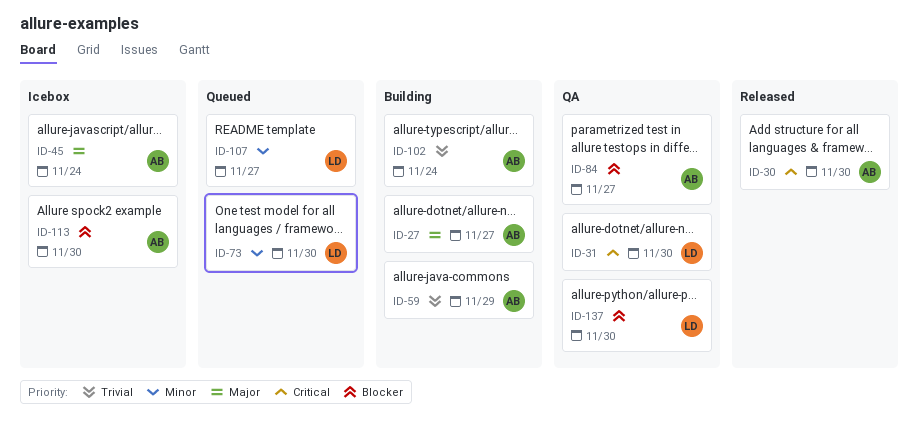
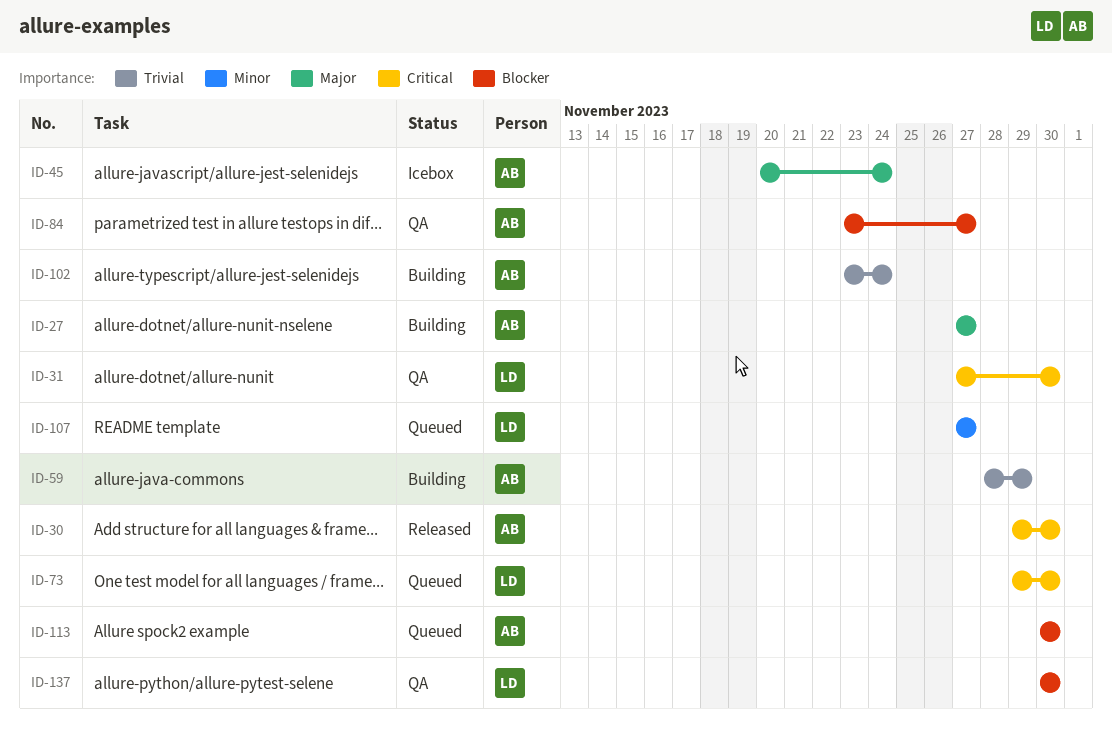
ID-73, priority: Minor -> Critical
ID-113, status: Icebox -> Queued

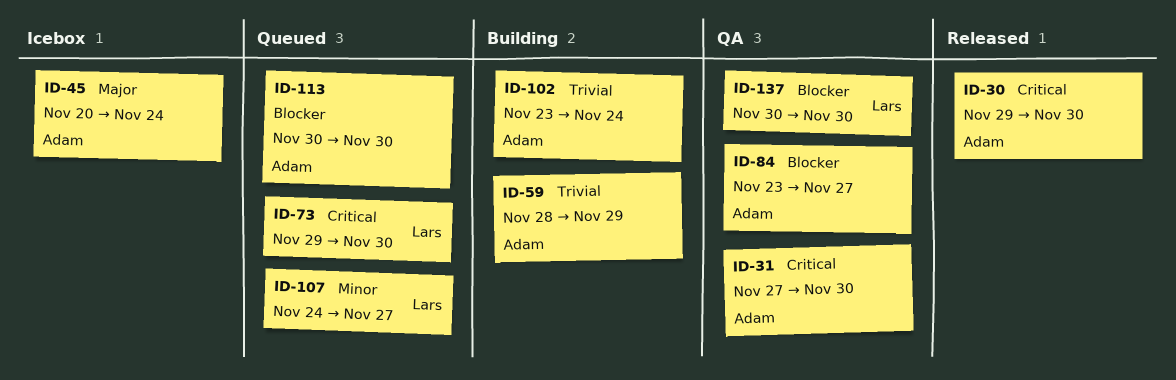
ID-27: present -> none
ID-31, owner: Lars -> Adam
ID-107, start: Nov 27 -> Nov 24

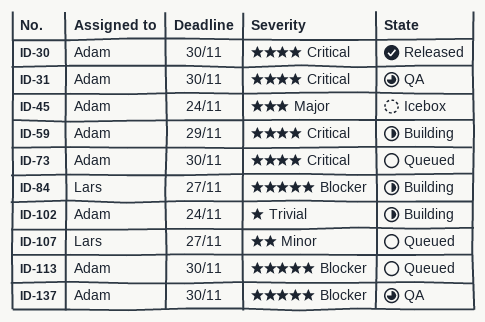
ID-59, priority: Trivial -> Critical
ID-73, owner: Lars -> Adam
ID-84, status: QA -> Building
ID-84, owner: Adam -> Lars
ID-137, owner: Lars -> Adam

